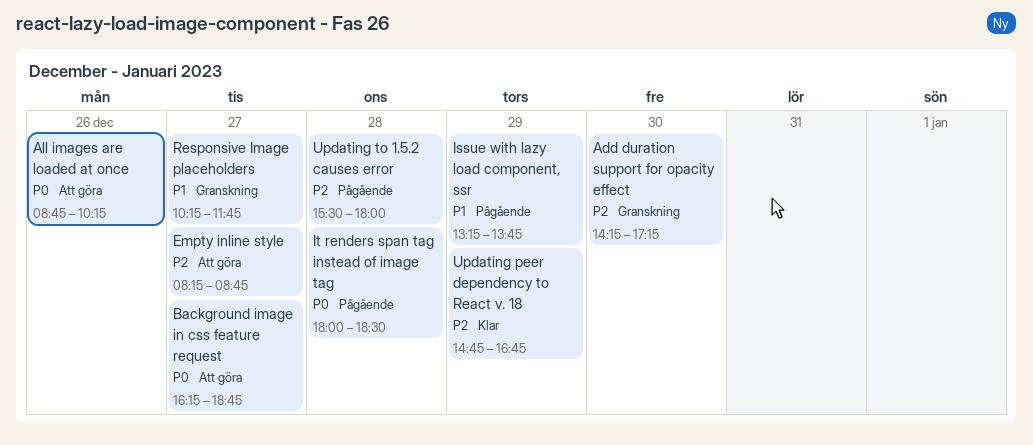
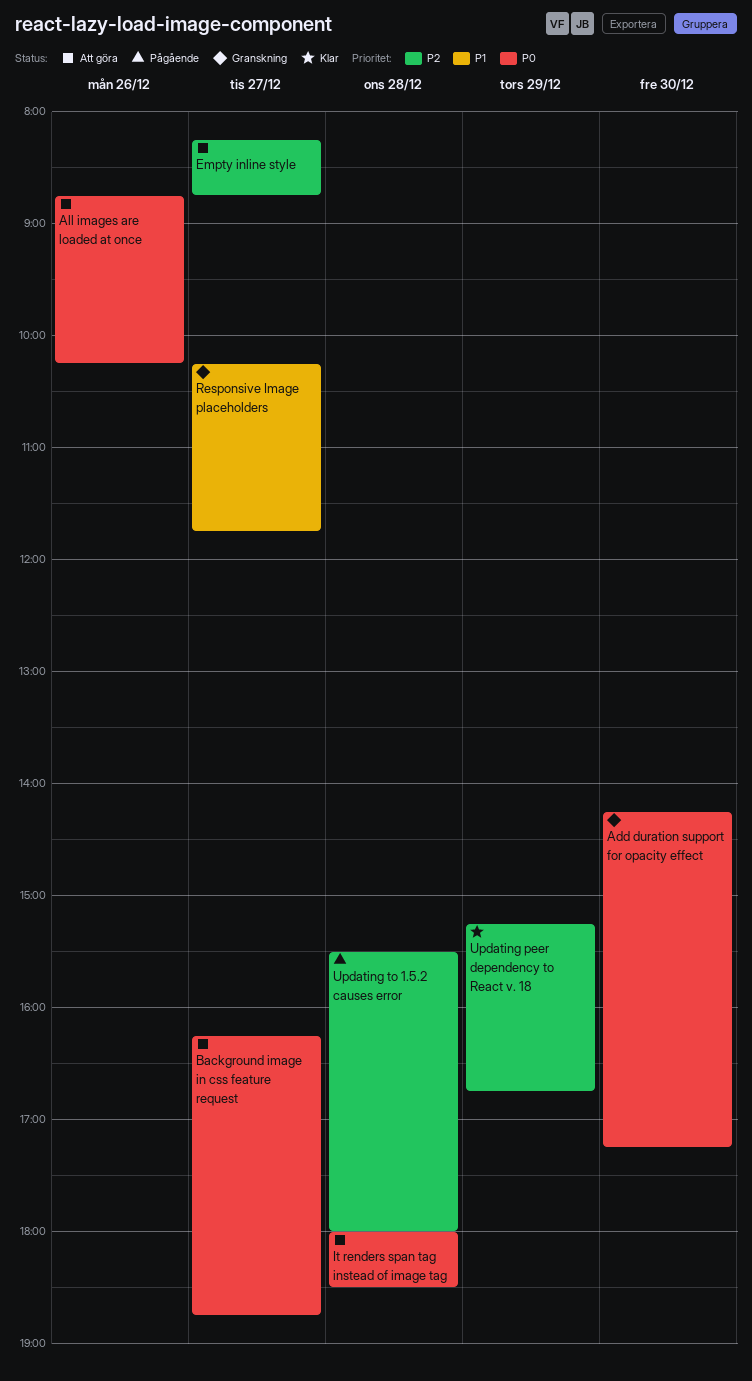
Add duration support for opacity effect, priority: P2 -> P0
Issue with lazy load component, ssr: present -> none
It renders span tag instead of image tag, status: Pågående -> Att göra
Updating peer dependency to React v. 18, begins: 14:45 -> 15:15

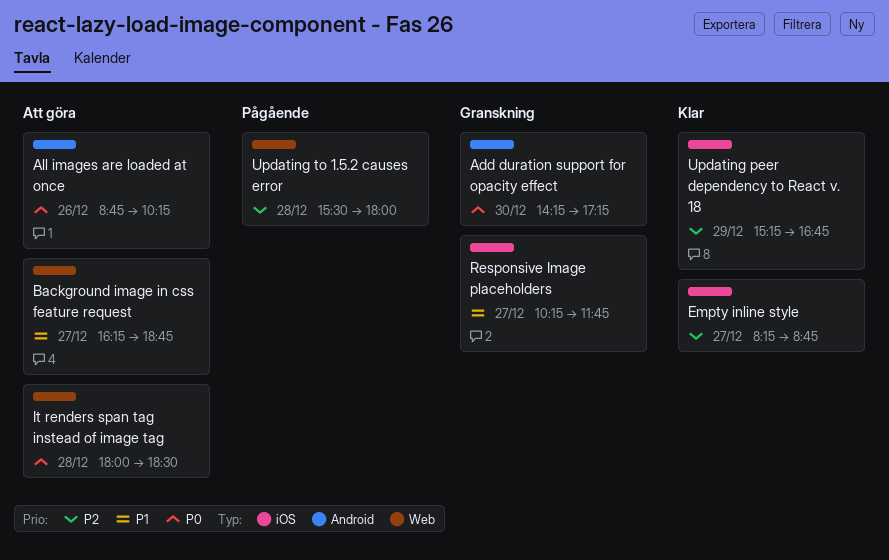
Background image in css feature request, priority: P0 -> P1
Empty inline style, status: Att göra -> Klar

